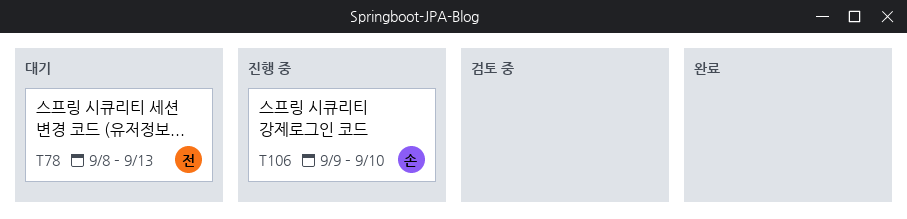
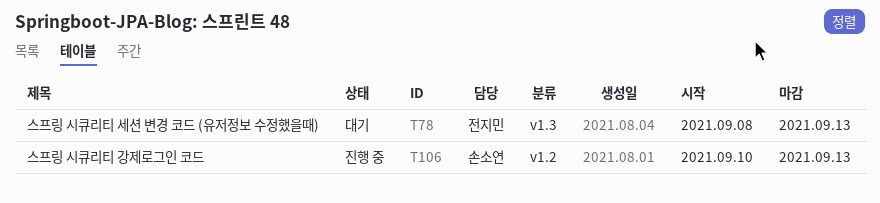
T106, start: Sep 9 -> Sep 10
T106, due: Sep 10 -> Sep 13

